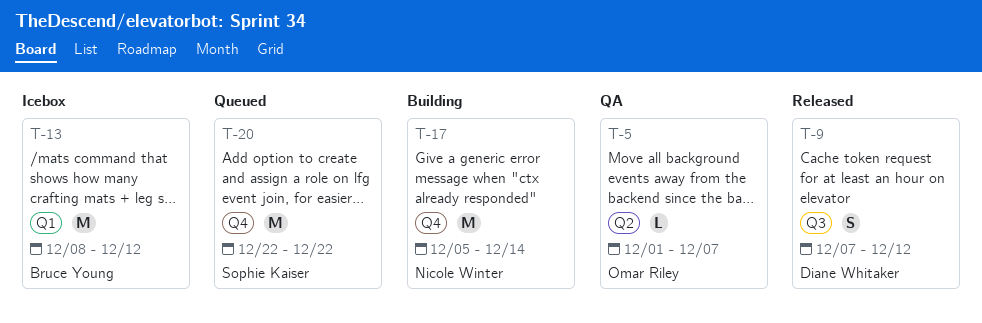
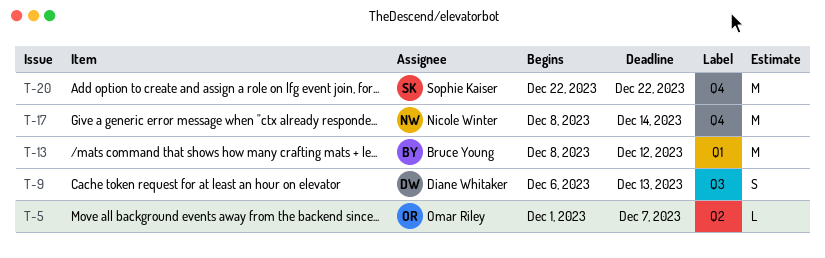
T-9, start: Dec 7 -> Dec 6
T-9, due: Dec 12 -> Dec 13
T-17, start: Dec 5 -> Dec 8

